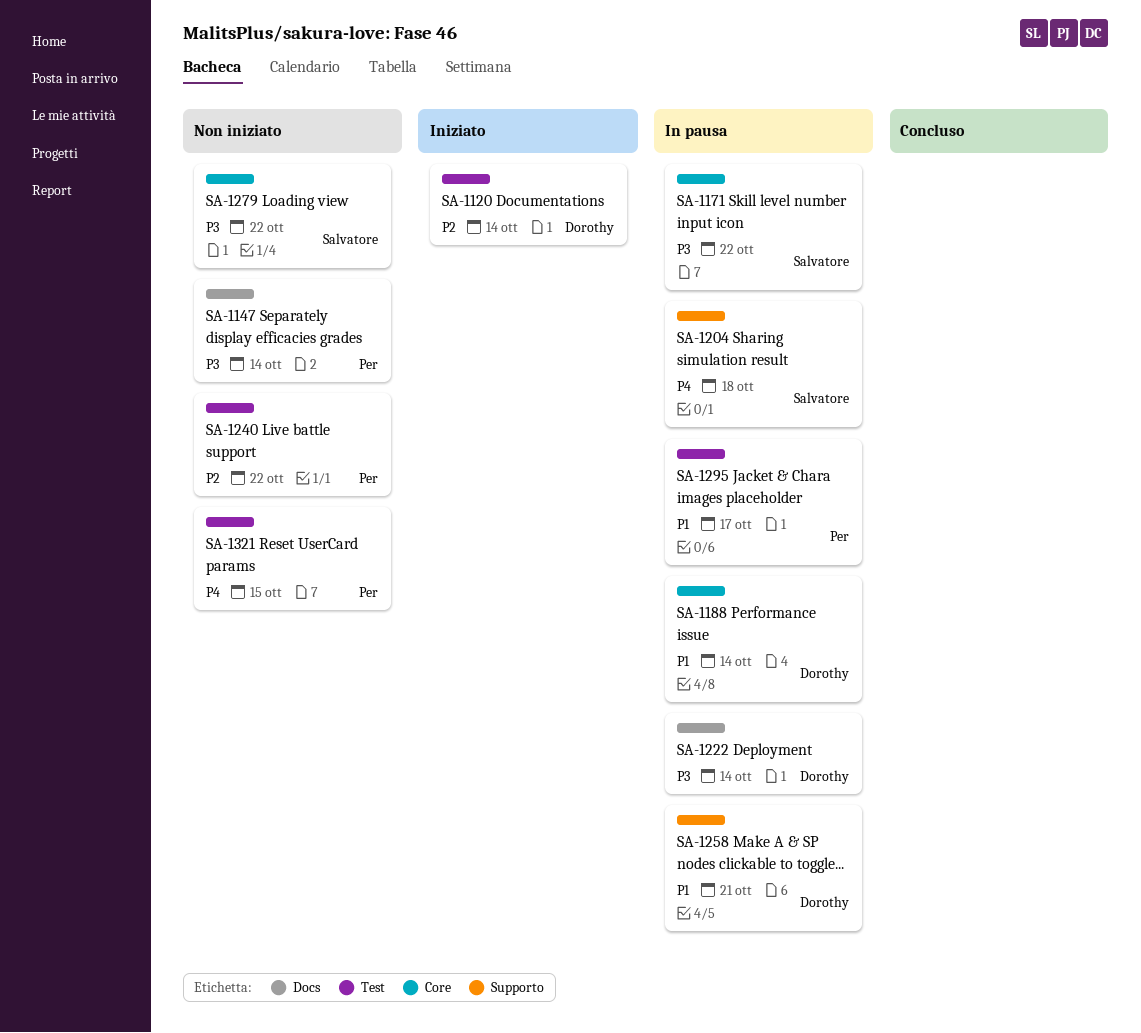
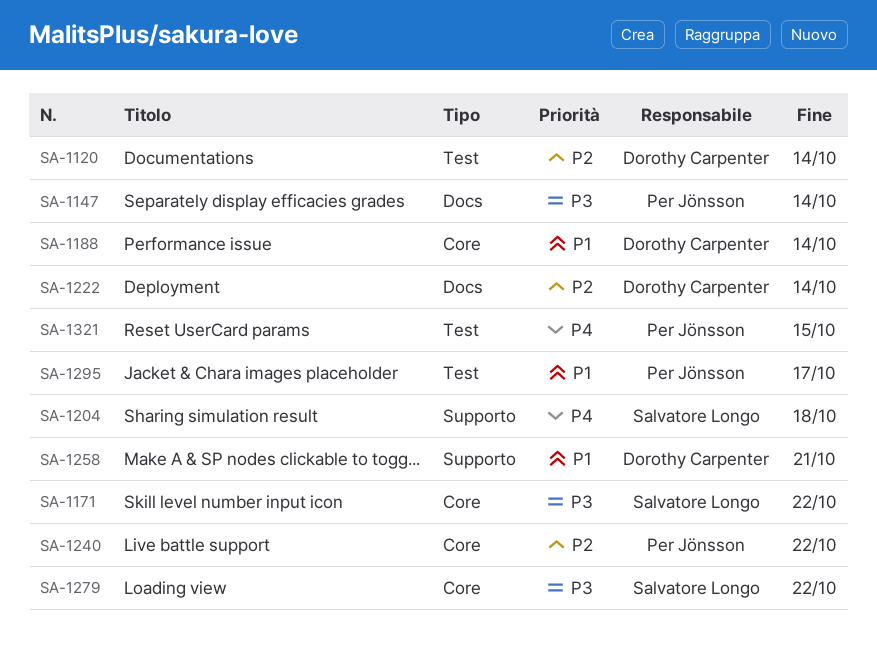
SA-1222, priority: P3 -> P2
SA-1240, label: Test -> Core

